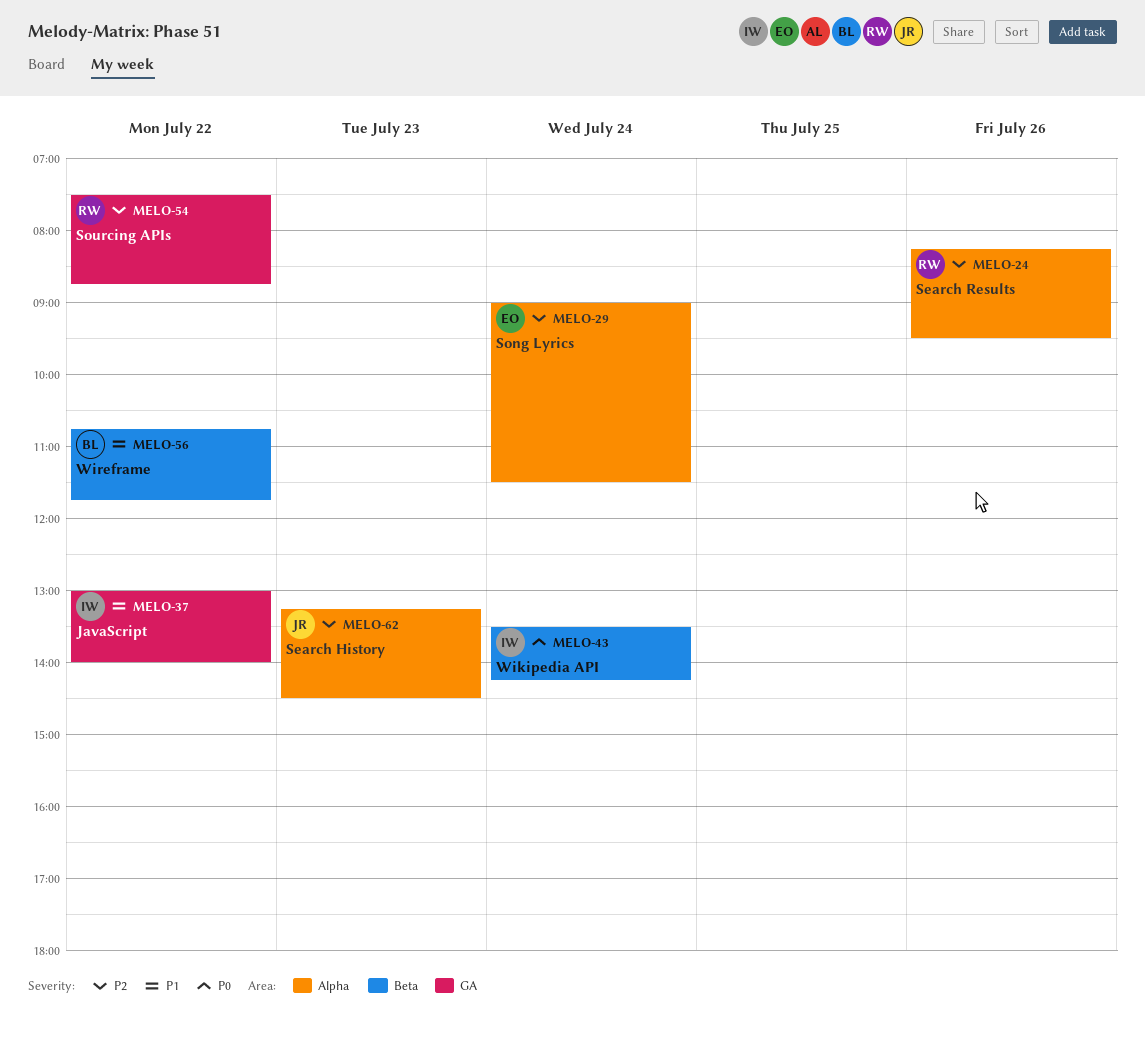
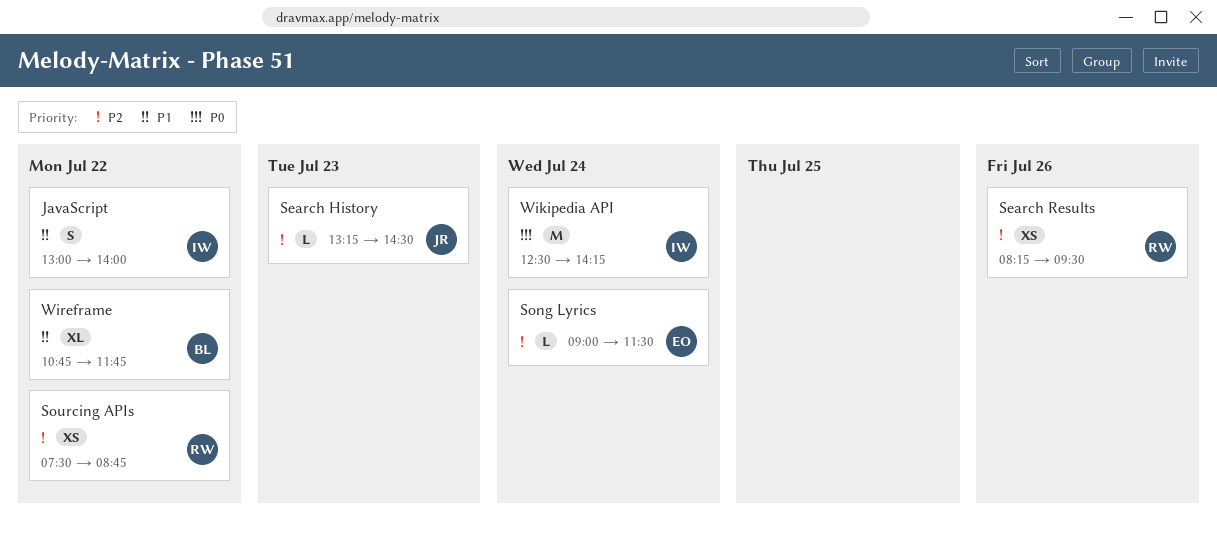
Wikipedia API, begins: 13:30 -> 12:30

